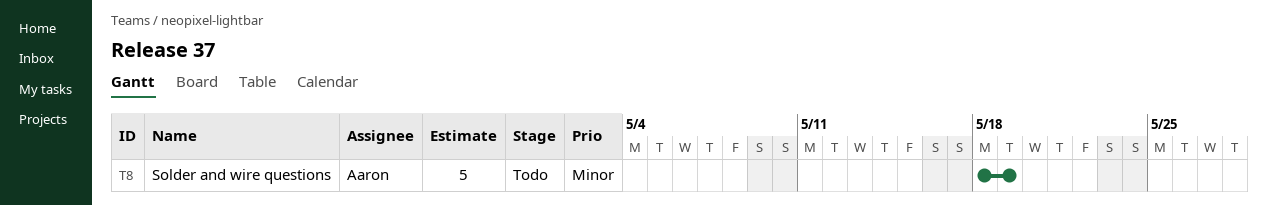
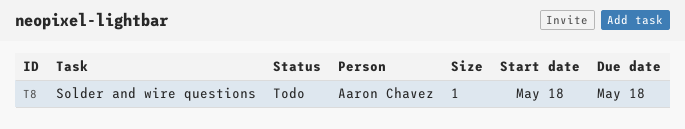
T8, estimate: 5 -> 1
T8, due: May 19 -> May 18

